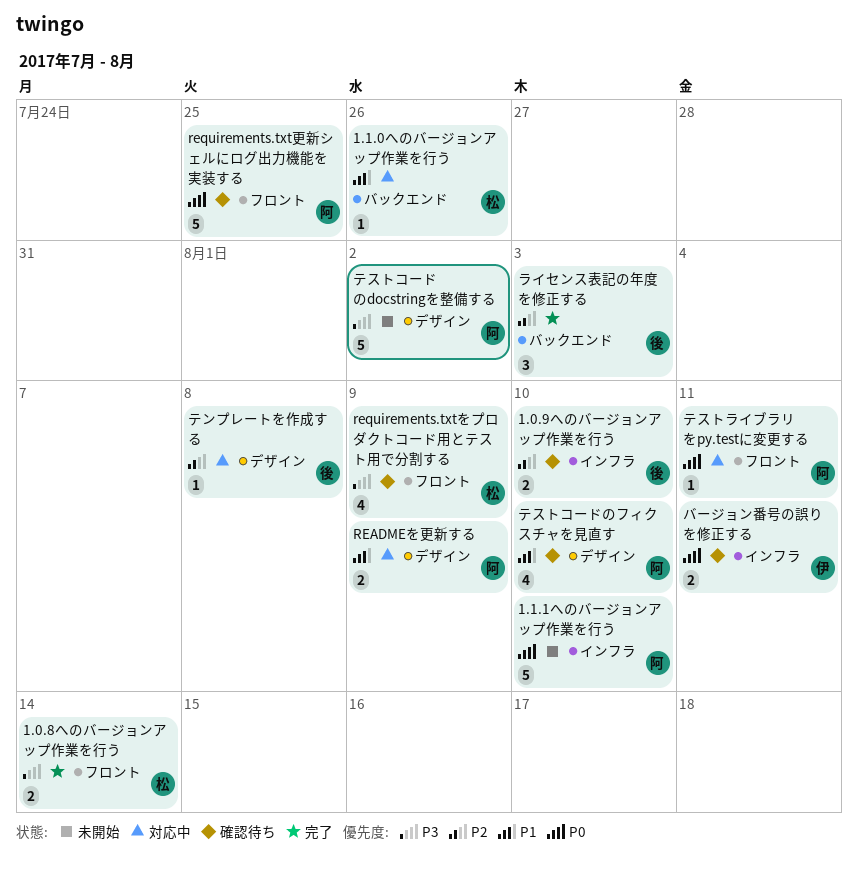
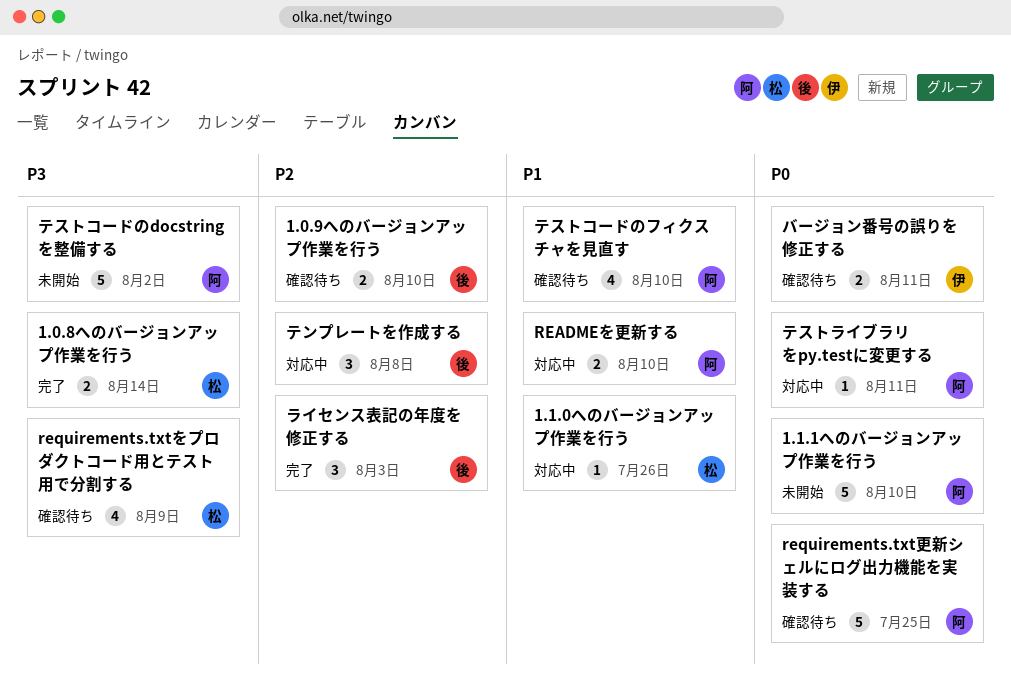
READMEを更新する, due: Aug 9 -> Aug 10
テンプレートを作成する, estimate: 1 -> 3

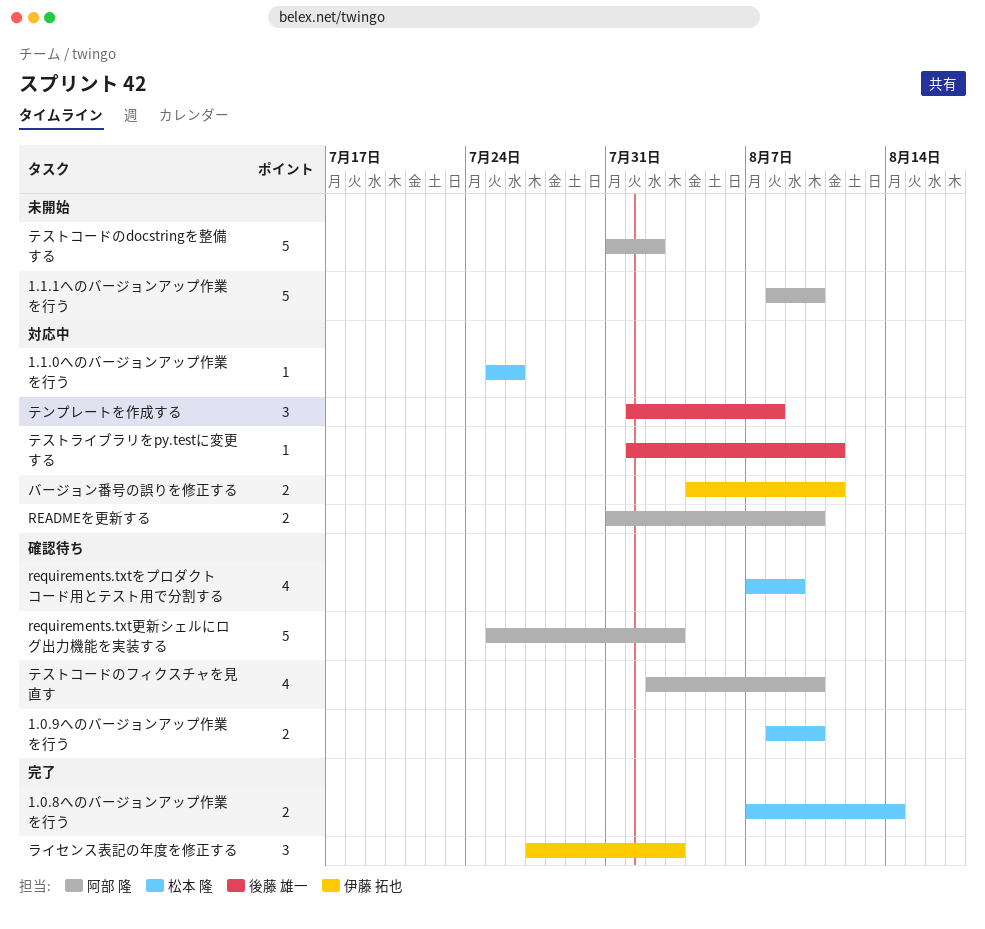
1.0.9へのバージョンアップ作業を行う, owner: 後藤 雄一 -> 松本 隆
requirements.txt更新シェルにログ出力機能を実装する, due: Jul 25 -> Aug 3
テストライブラリをpy.testに変更する, owner: 阿部 隆 -> 後藤 雄一
バージョン番号の誤りを修正する, status: 確認待ち -> 対応中
ライセンス表記の年度を修正する, owner: 後藤 雄一 -> 伊藤 拓也

